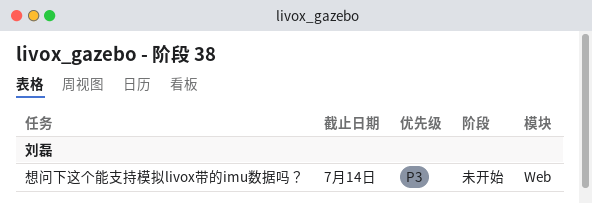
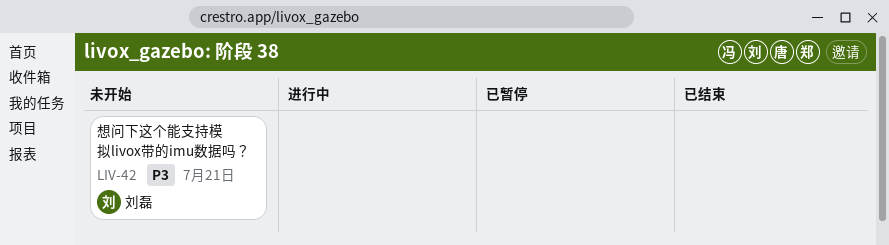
想问下这个能支持模拟livox带的imu数据吗？, due: Jul 14 -> Jul 21

